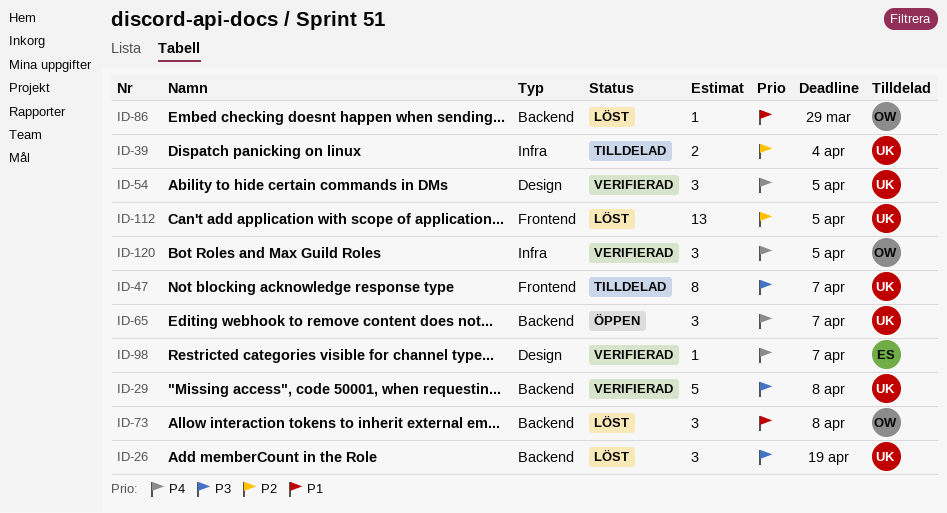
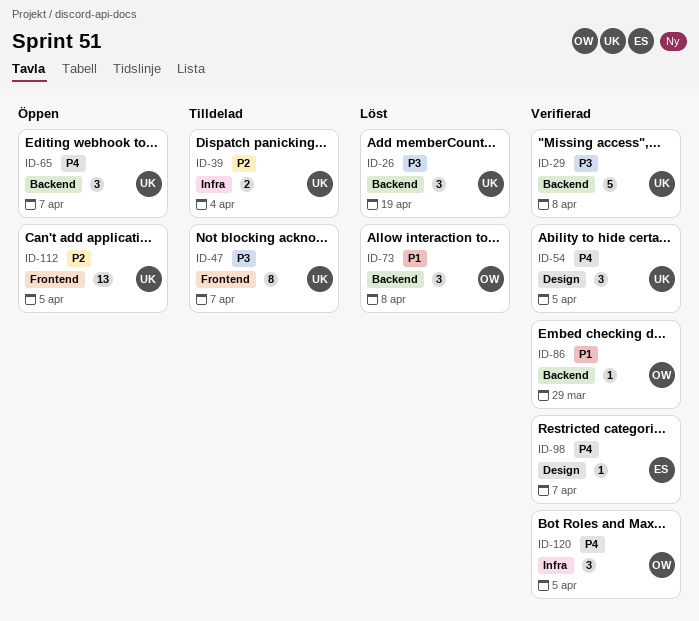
ID-86, status: Löst -> Verifierad
ID-112, status: Löst -> Öppen

